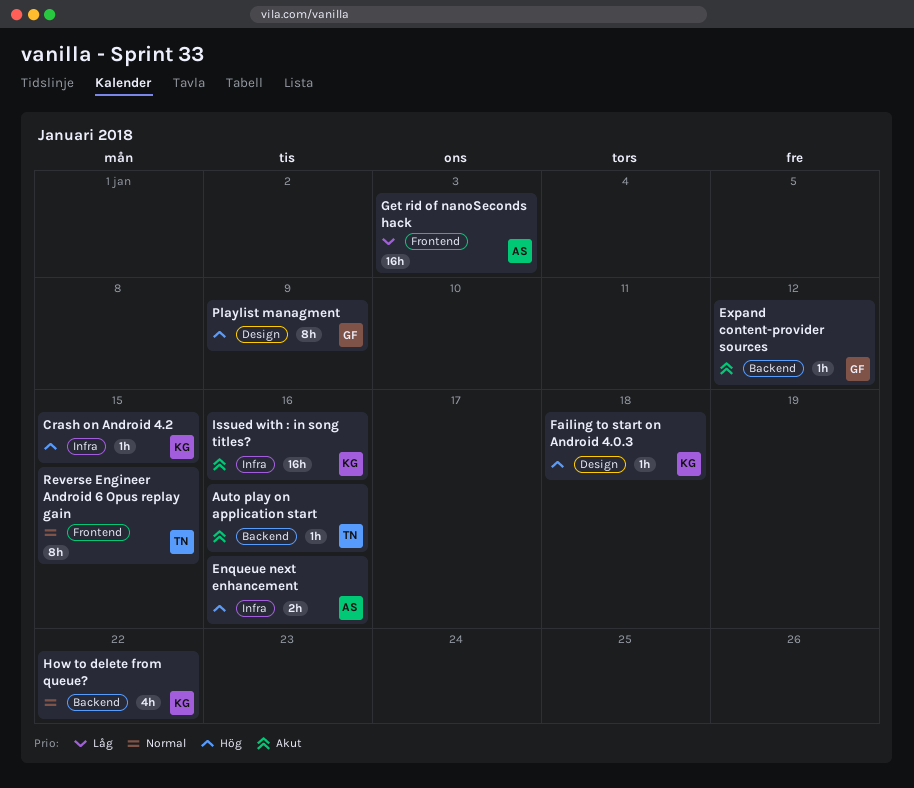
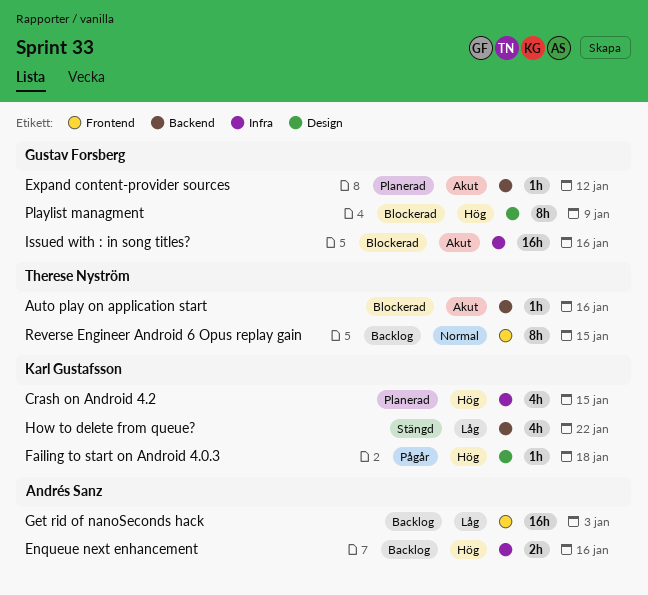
Crash on Android 4.2, estimate: 1h -> 4h
How to delete from queue?, priority: Normal -> Låg
Issued with : in song titles?, owner: Karl Gustafsson -> Gustav Forsberg

